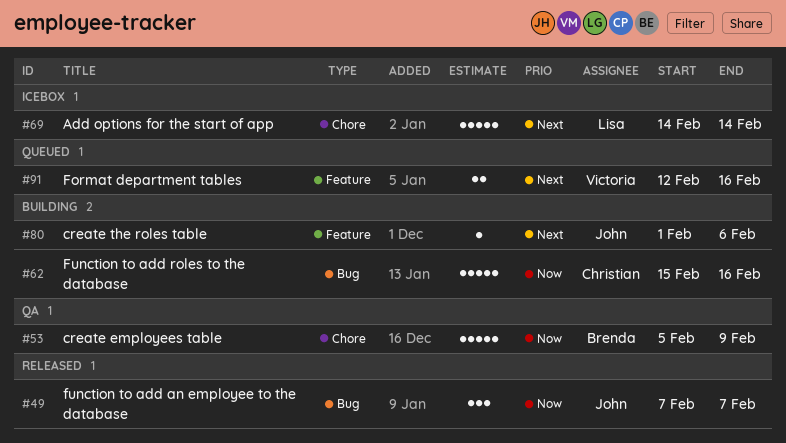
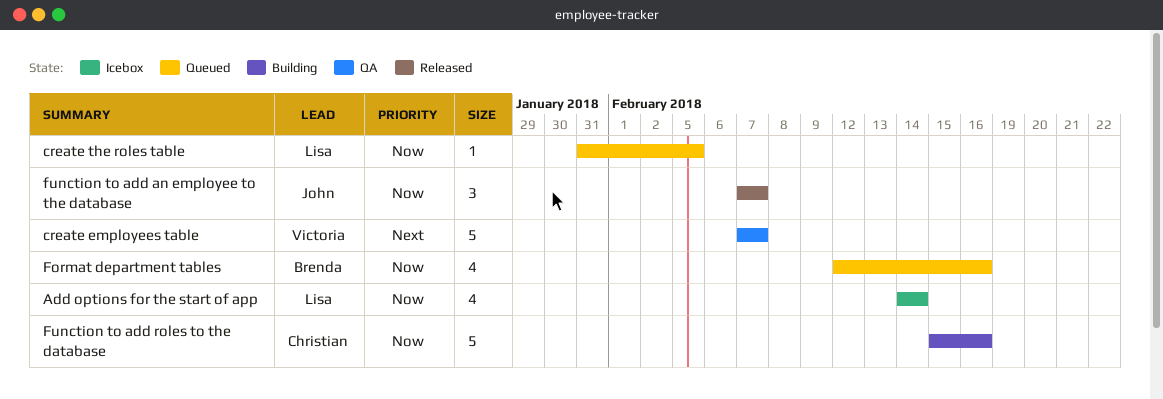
Add options for the start of app, priority: Next -> Now
Add options for the start of app, estimate: 5 -> 4
create employees table, owner: Brenda -> Victoria
create employees table, priority: Now -> Next
create employees table, start: Feb 5 -> Feb 7
create employees table, due: Feb 9 -> Feb 7
create the roles table, status: Building -> Queued
create the roles table, owner: John -> Lisa
create the roles table, priority: Next -> Now
create the roles table, start: Feb 1 -> Jan 31
create the roles table, due: Feb 6 -> Feb 5
Format department tables, owner: Victoria -> Brenda
Format department tables, priority: Next -> Now
Format department tables, estimate: 2 -> 4

